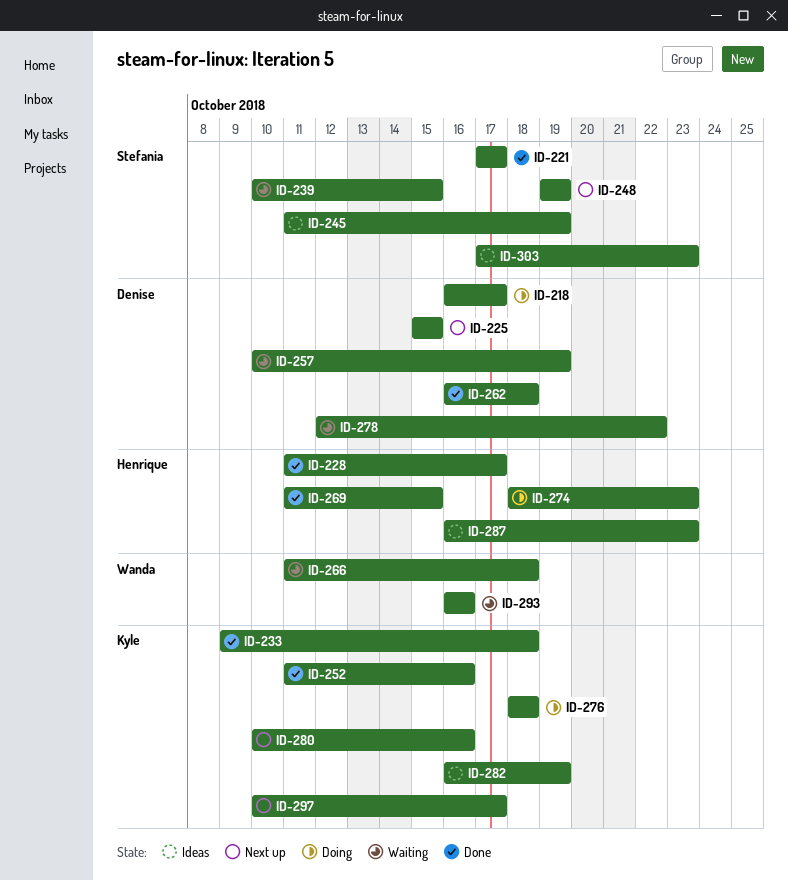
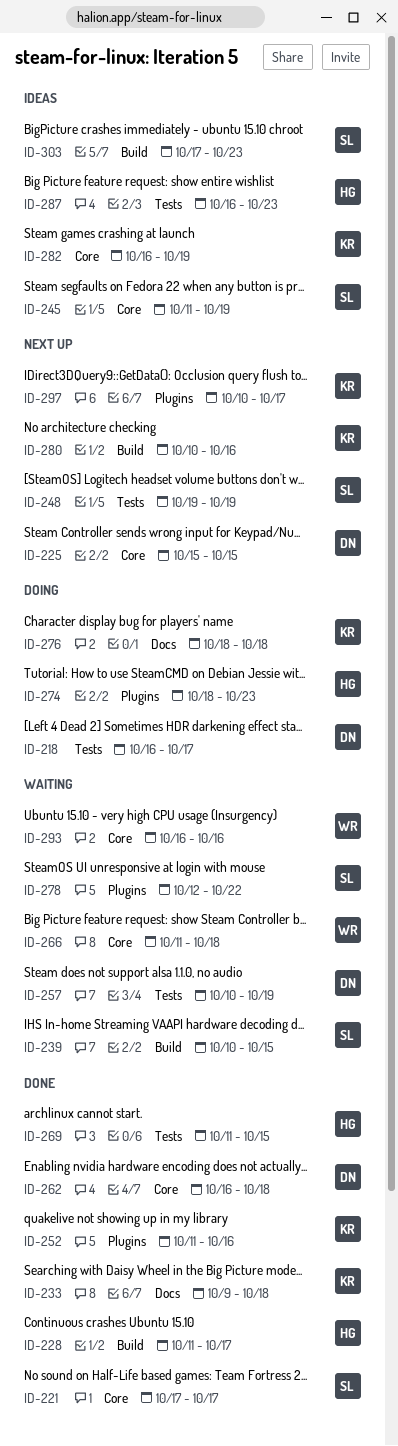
ID-278, owner: Denise -> Stefania

